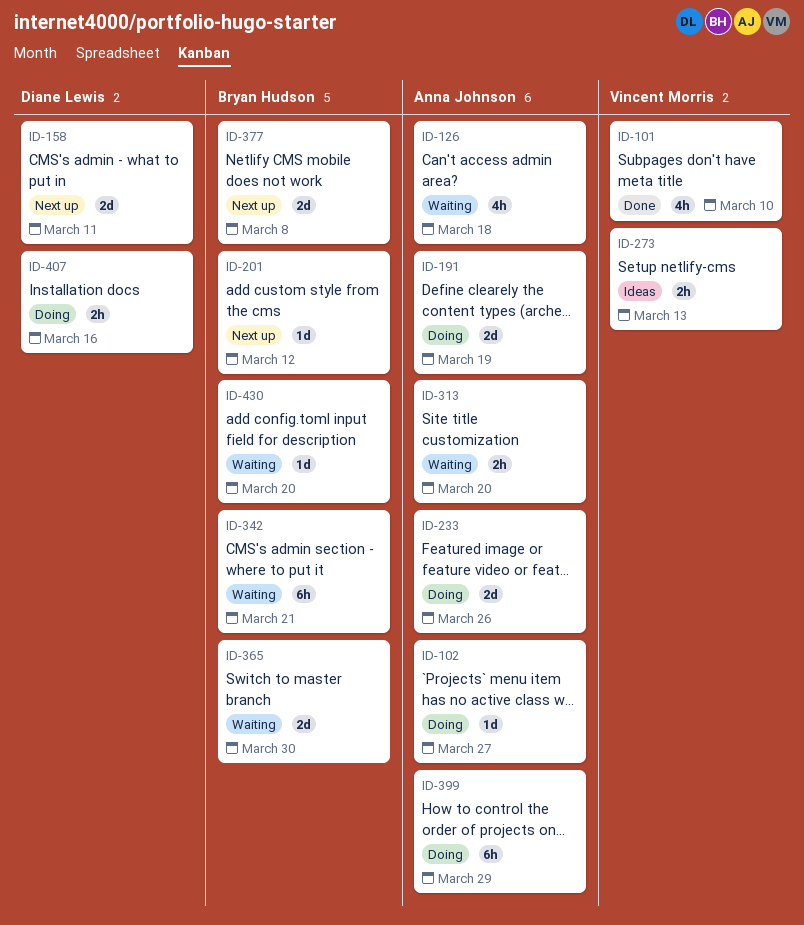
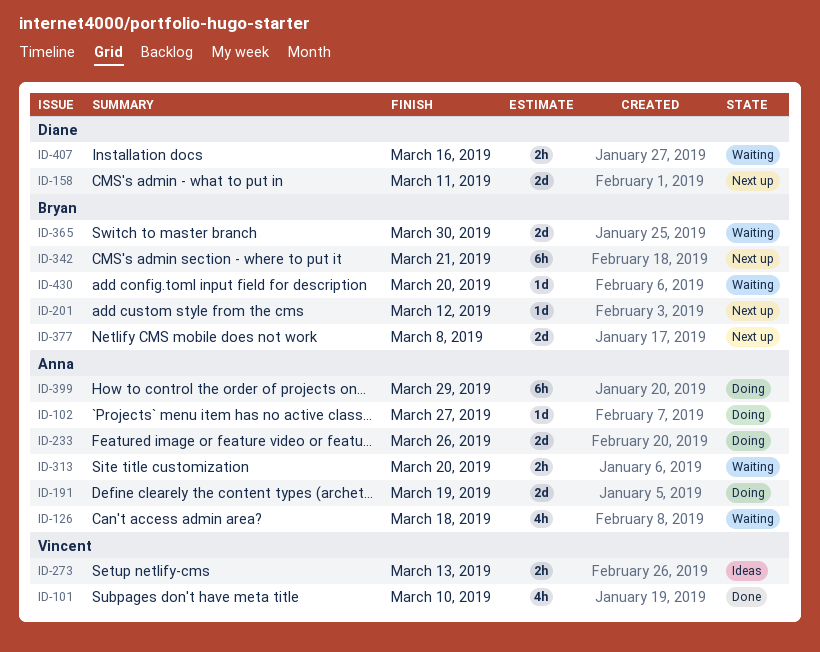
ID-342, status: Waiting -> Next up
ID-407, status: Doing -> Waiting

